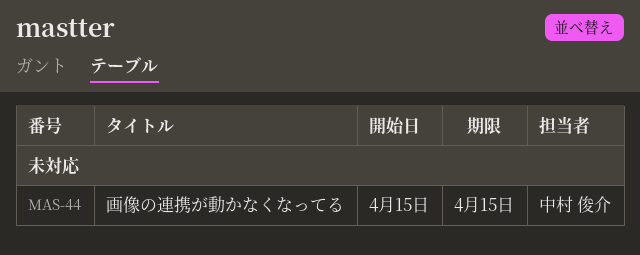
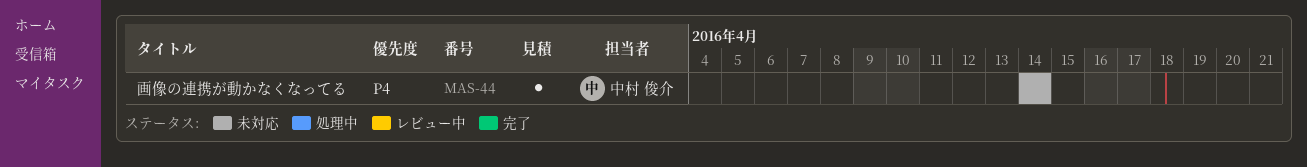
MAS-44, start: Apr 15 -> Apr 14
MAS-44, due: Apr 15 -> Apr 14

